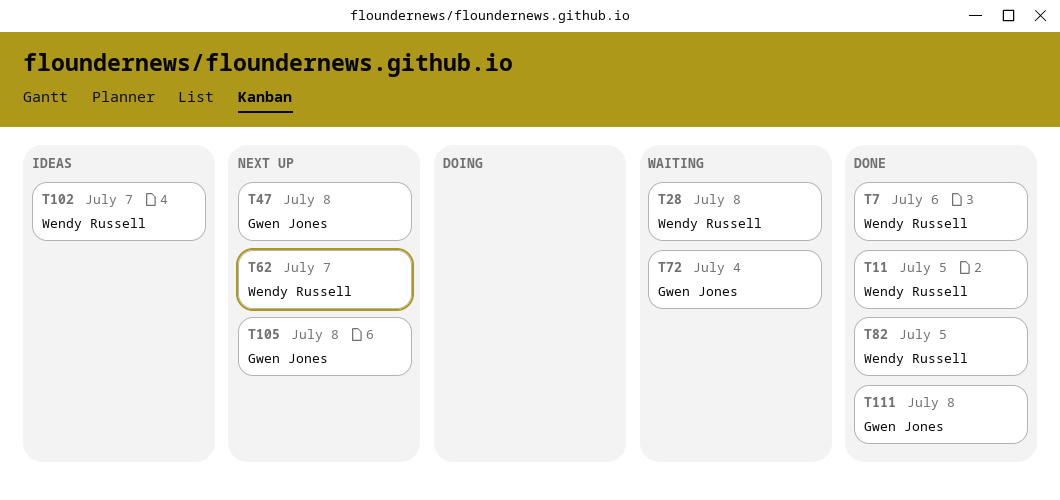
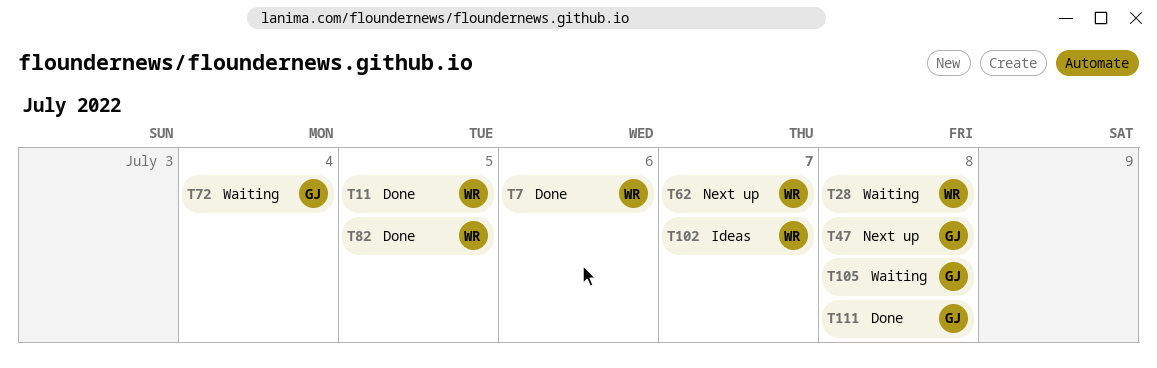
T105, status: Next up -> Waiting

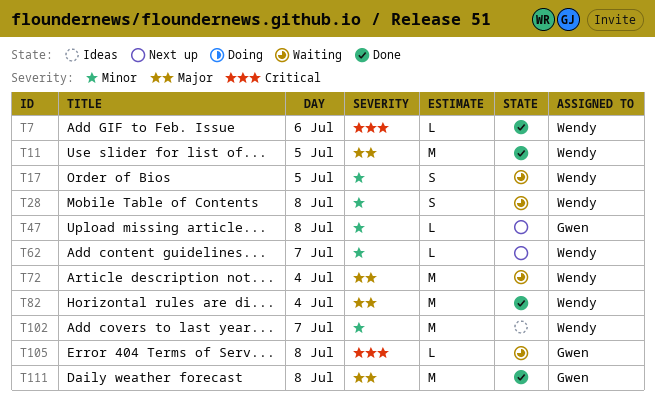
T17: none -> present
T72, owner: Gwen -> Wendy
T82, day: Jul 5 -> Jul 4

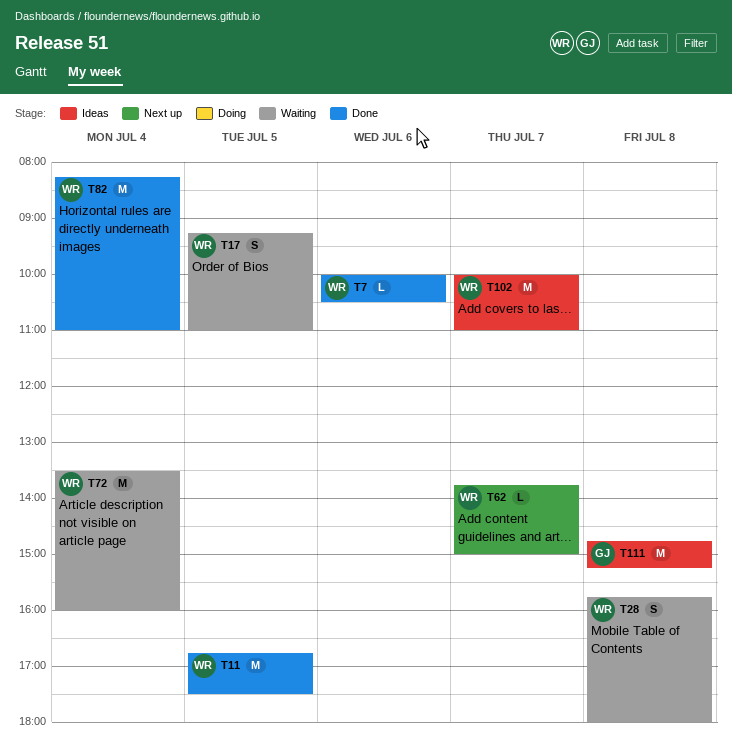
T47: present -> none
T105: present -> none
T111, status: Done -> Ideas

